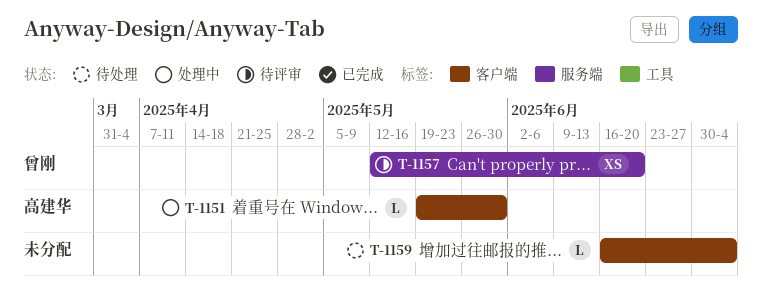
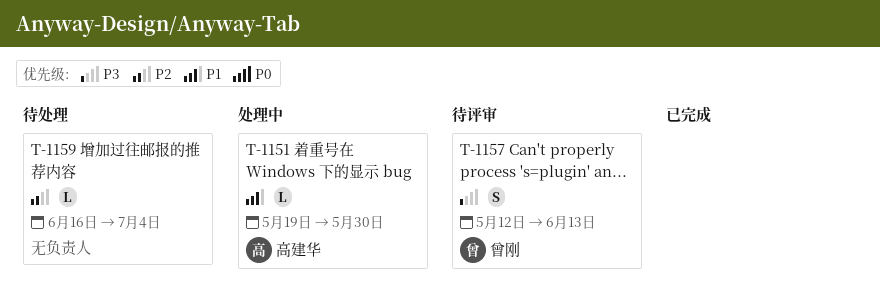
T-1157, estimate: XS -> S
T-1157, due: Jun 20 -> Jun 13

